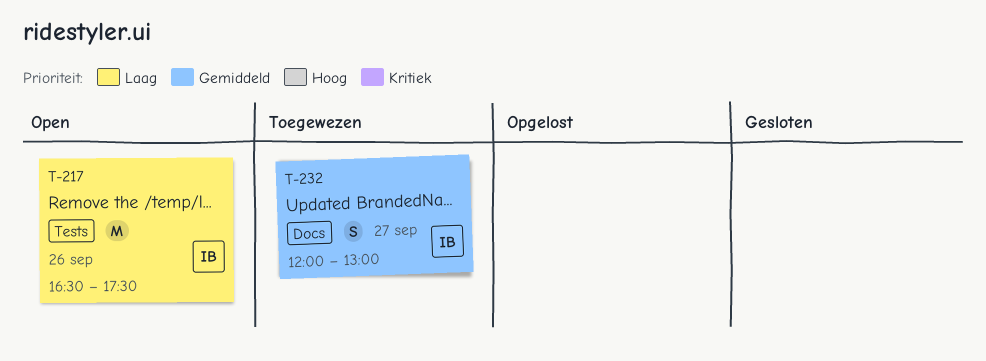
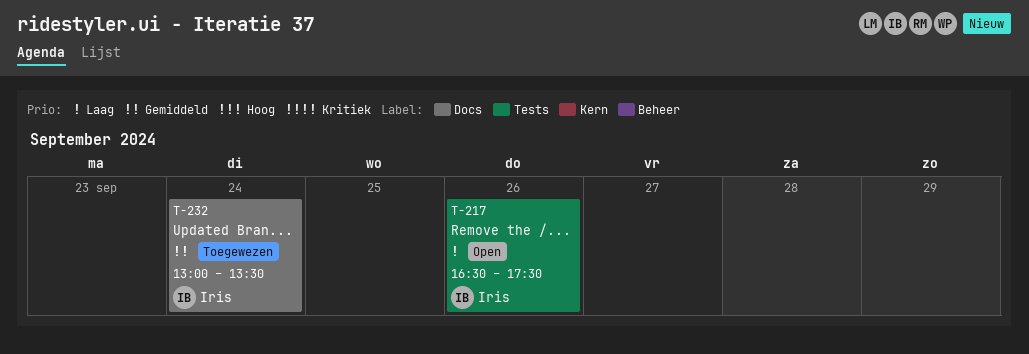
T-232, day: Sep 27 -> Sep 24
T-232, begins: 12:00 -> 13:00
T-232, ends: 13:00 -> 13:30

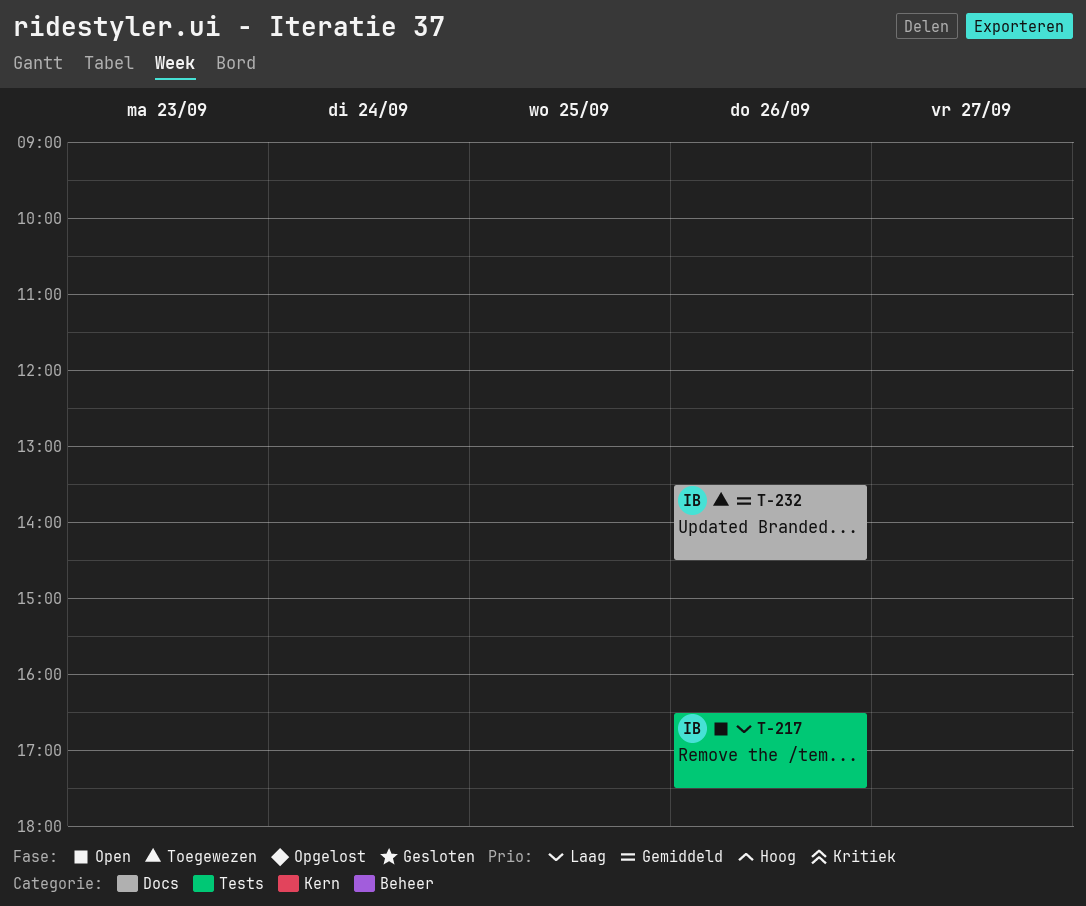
T-232, day: Sep 24 -> Sep 26
T-232, begins: 13:00 -> 13:30
T-232, ends: 13:30 -> 14:30

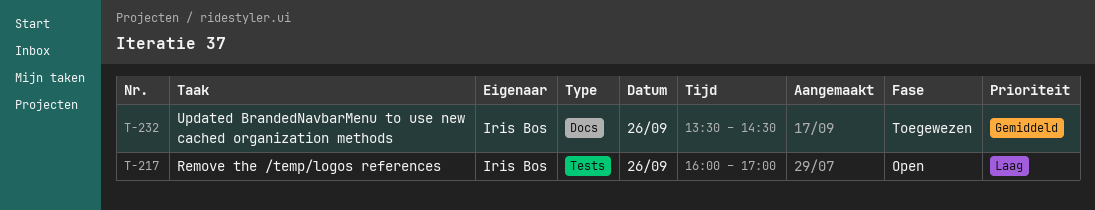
T-217, begins: 16:30 -> 16:00
T-217, ends: 17:30 -> 17:00

